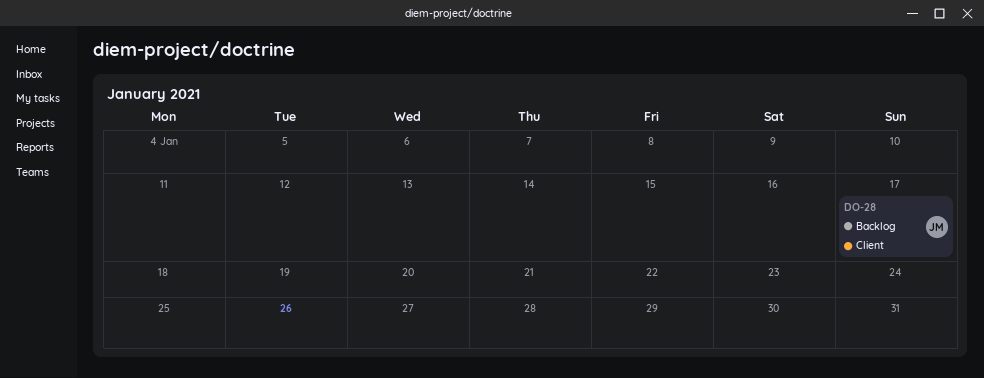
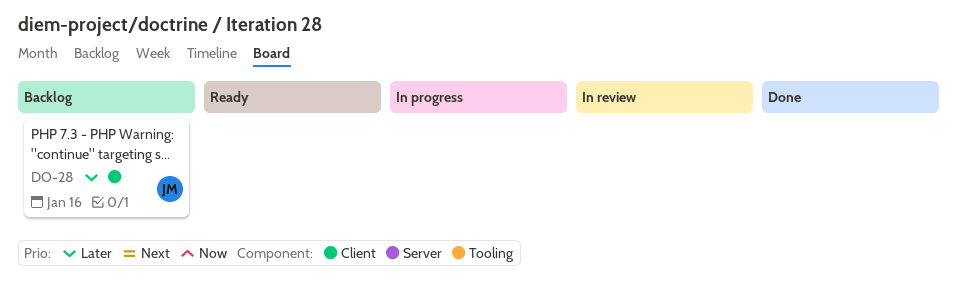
DO-28, due: Jan 17 -> Jan 16

